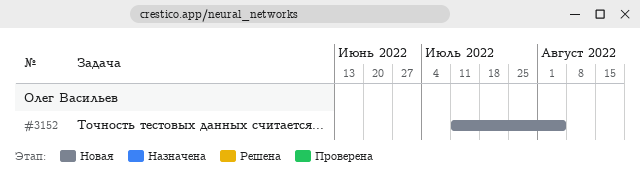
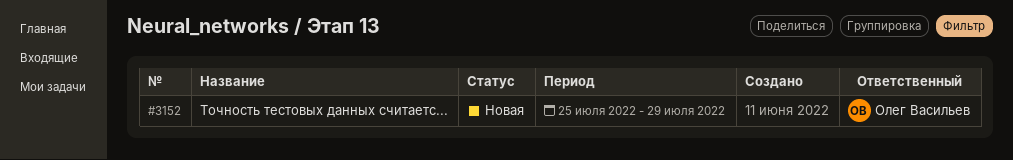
#3152, start: Jul 11 -> Jul 25
#3152, due: Aug 5 -> Jul 29

